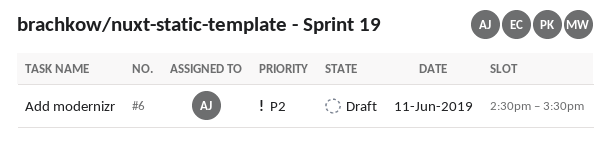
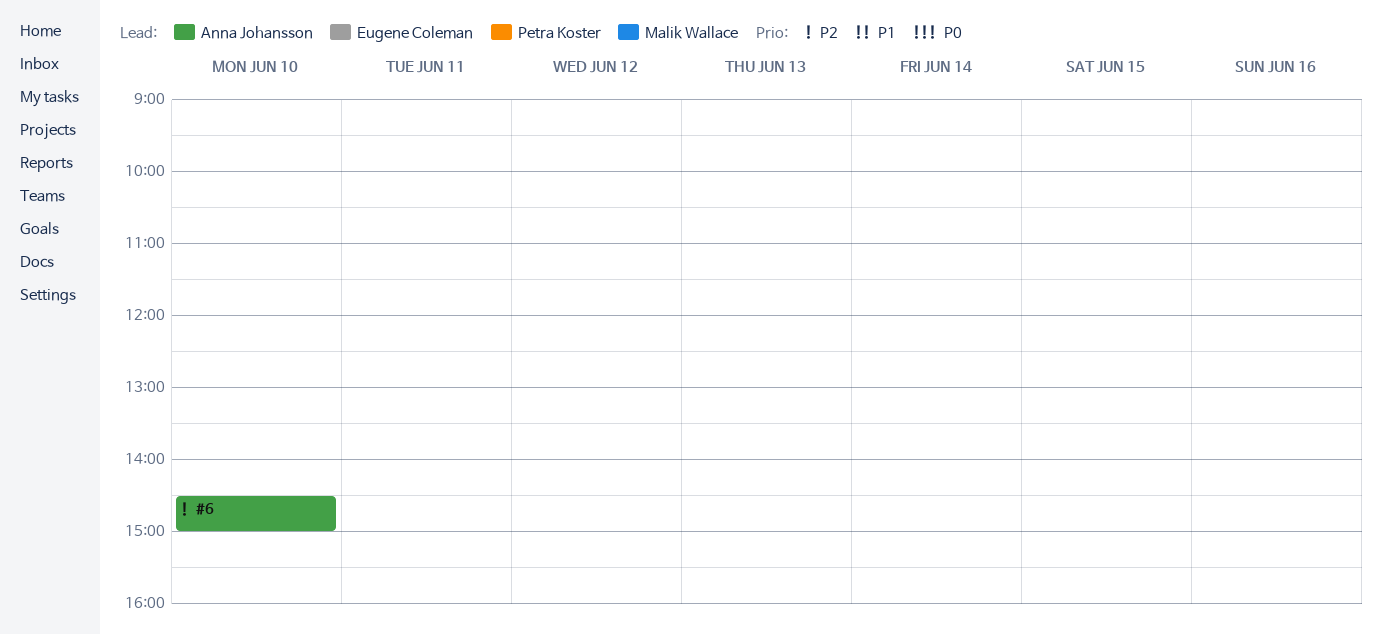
#6, day: Jun 11 -> Jun 10
#6, ends: 15:30 -> 15:00

